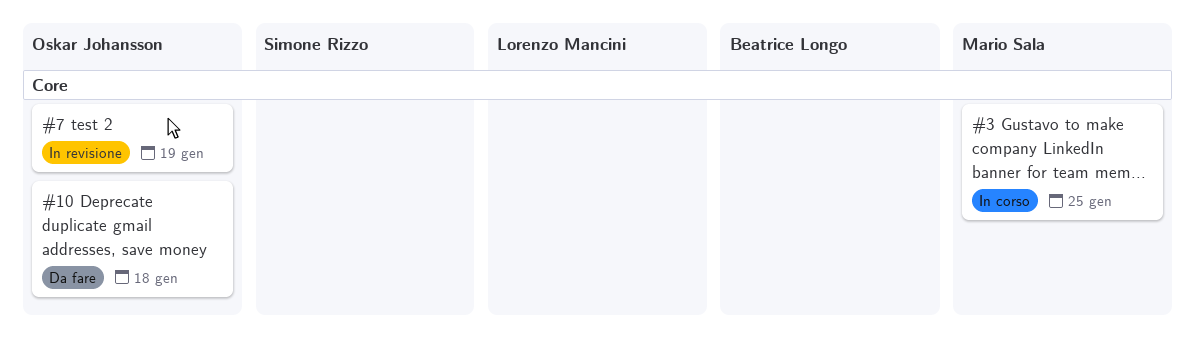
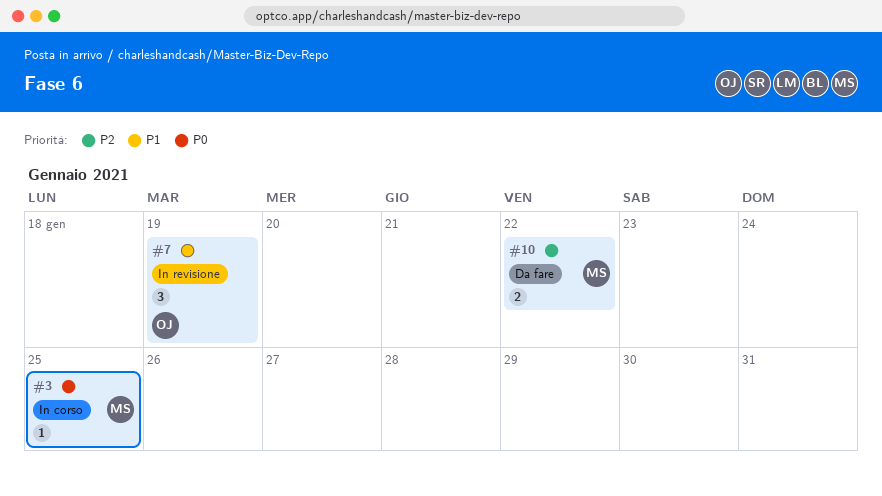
#10, owner: Oskar Johansson -> Mario Sala
#10, due: Jan 18 -> Jan 22

